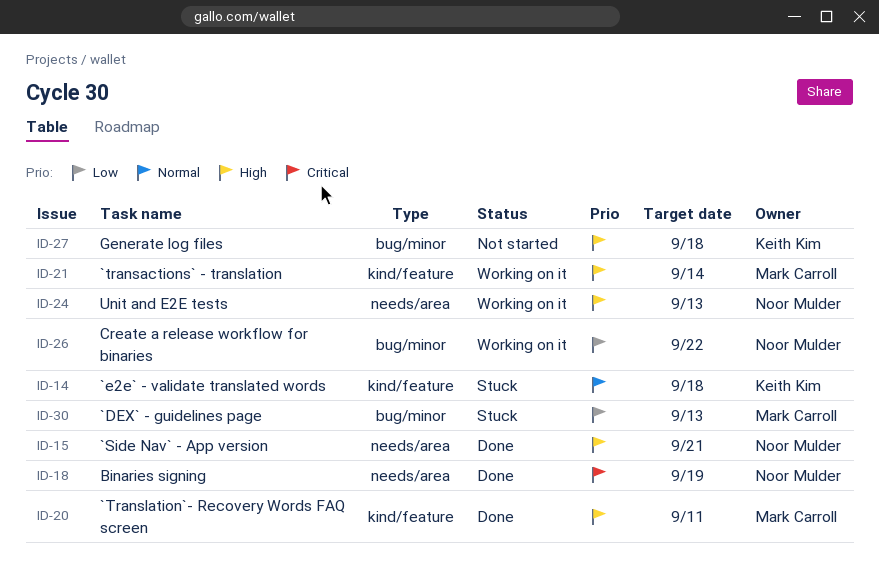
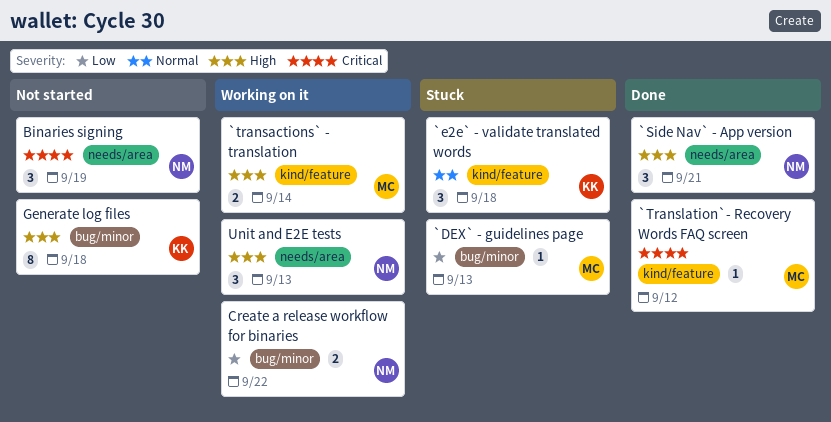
`Translation`- Recovery Words FAQ screen, priority: High -> Critical
`Translation`- Recovery Words FAQ screen, due: Sep 11 -> Sep 12
Binaries signing, status: Done -> Not started

